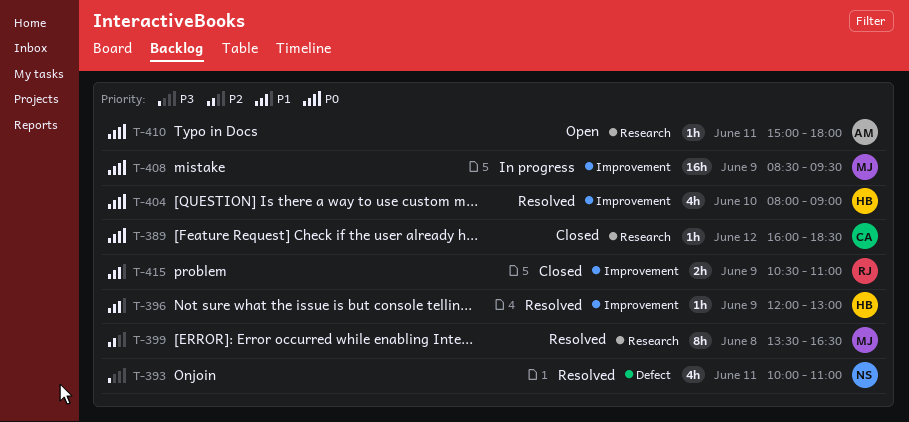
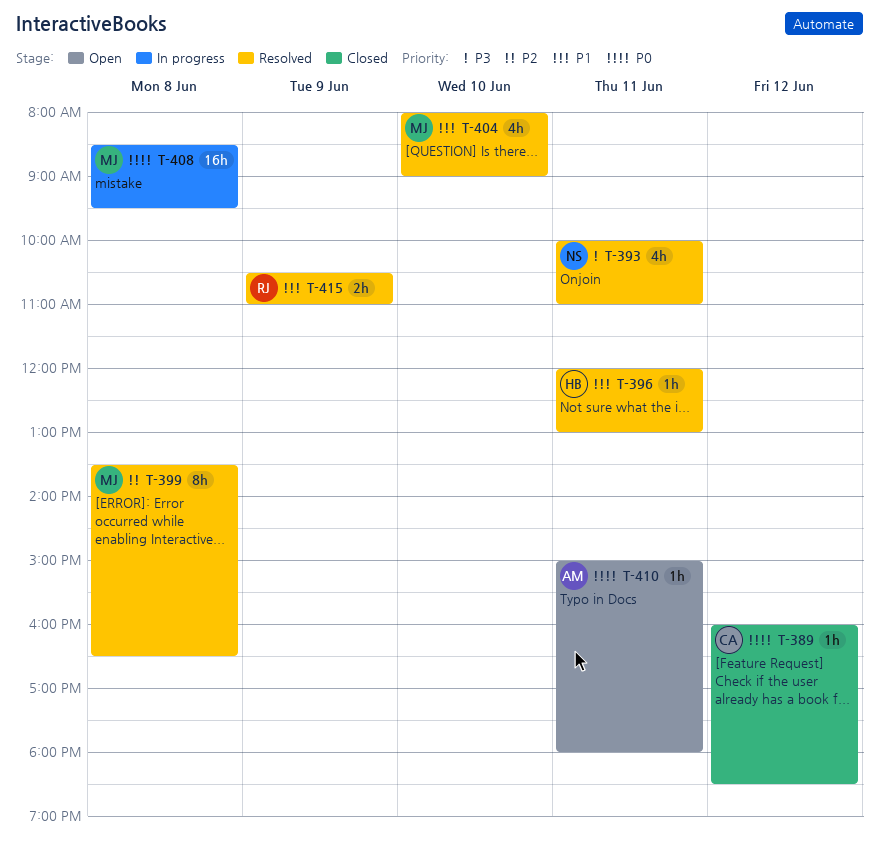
T-396, day: Jun 9 -> Jun 11
T-404, owner: HB -> MJ
T-404, priority: P0 -> P1
T-408, day: Jun 9 -> Jun 8
T-415, status: Closed -> Resolved

